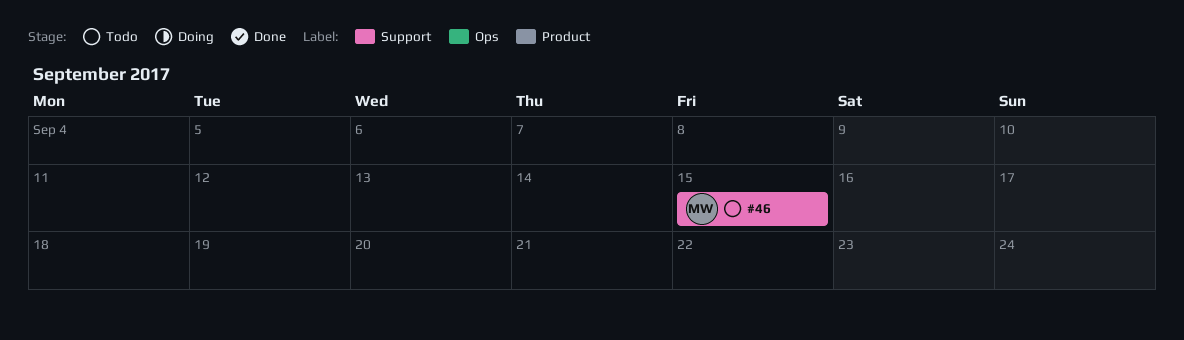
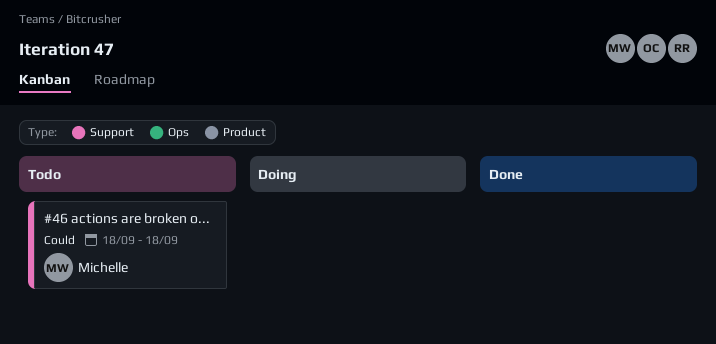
#46, start: Sep 15 -> Sep 18
#46, due: Sep 15 -> Sep 18

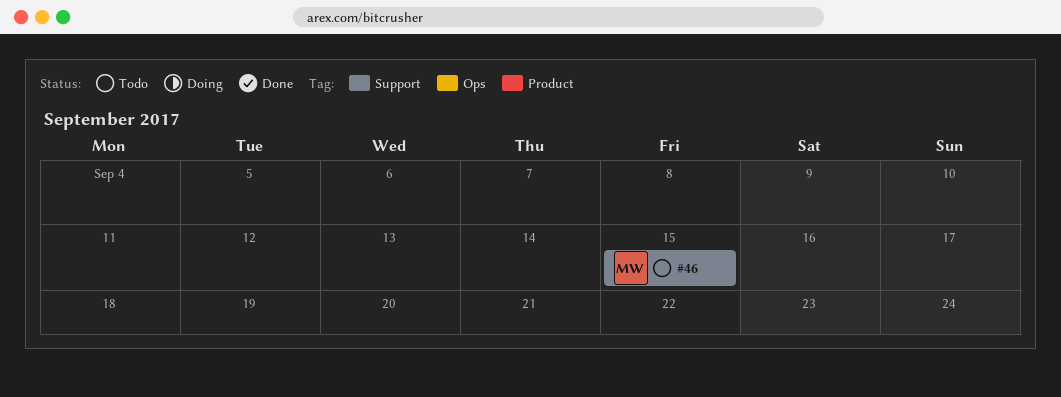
#46, start: Sep 18 -> Sep 15
#46, due: Sep 18 -> Sep 15

